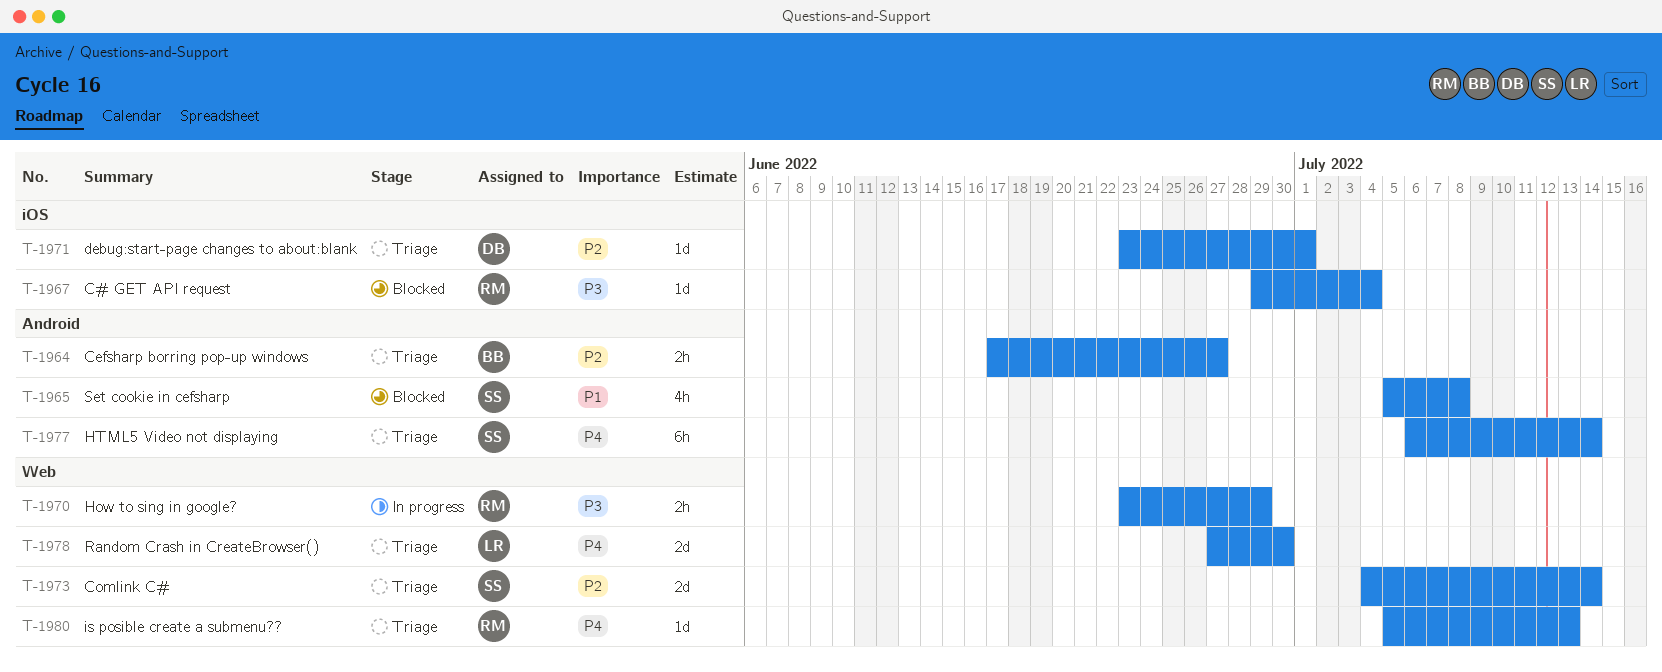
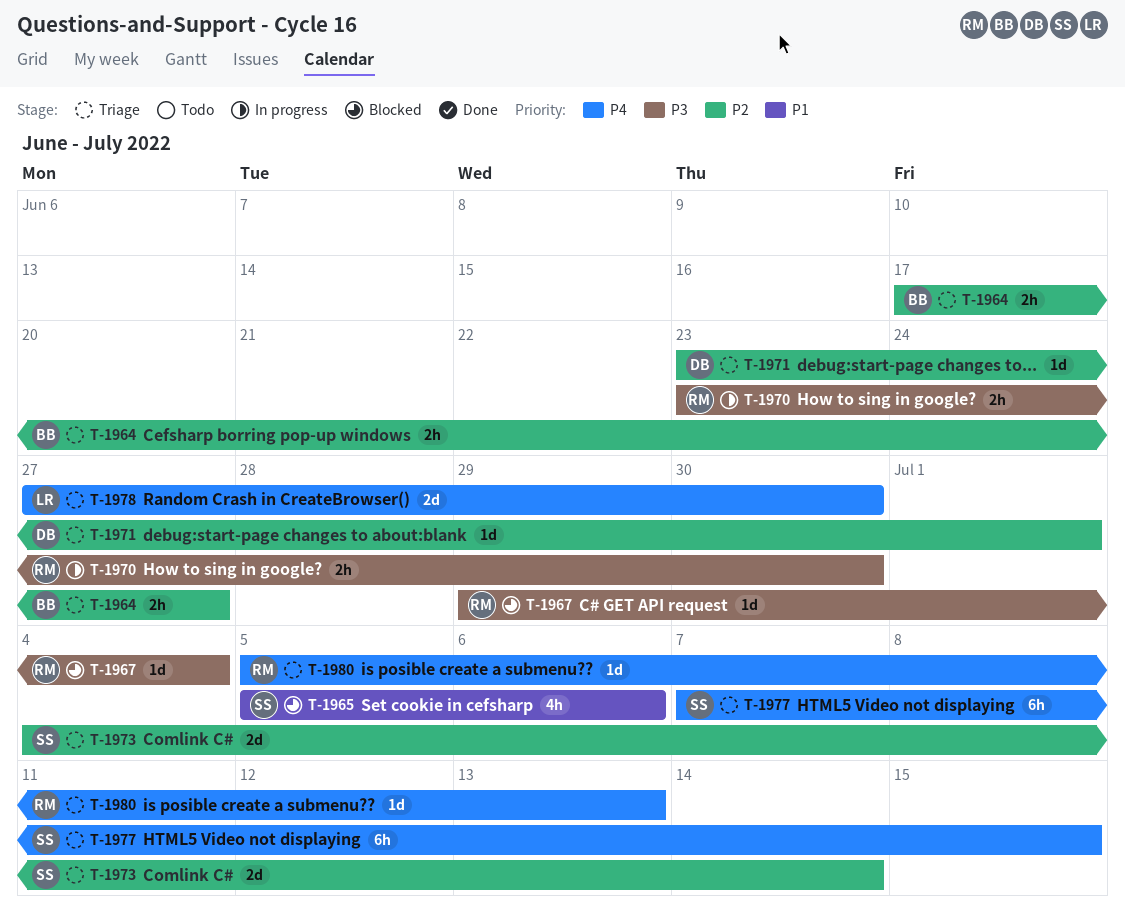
T-1965, due: Jul 8 -> Jul 6
T-1970, due: Jun 29 -> Jun 30
T-1977, start: Jul 6 -> Jul 7
T-1977, due: Jul 14 -> Jul 15

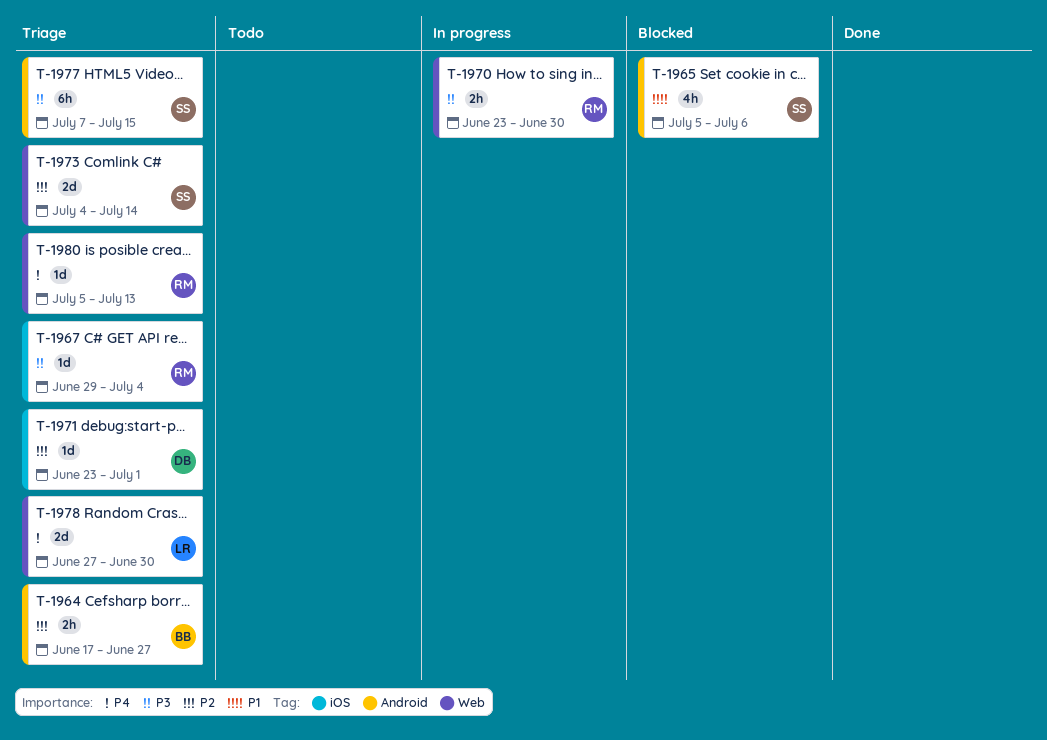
T-1967, status: Blocked -> Triage
T-1977, priority: P4 -> P3

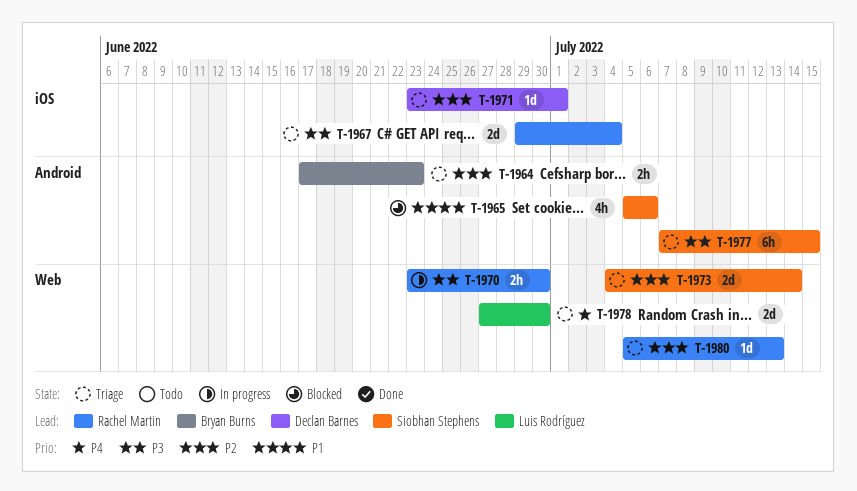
T-1964, due: Jun 27 -> Jun 23
T-1967, estimate: 1d -> 2d
T-1980, priority: P4 -> P2

